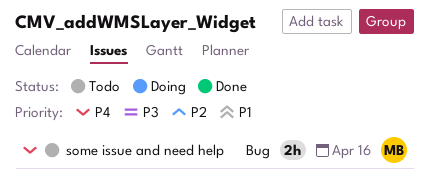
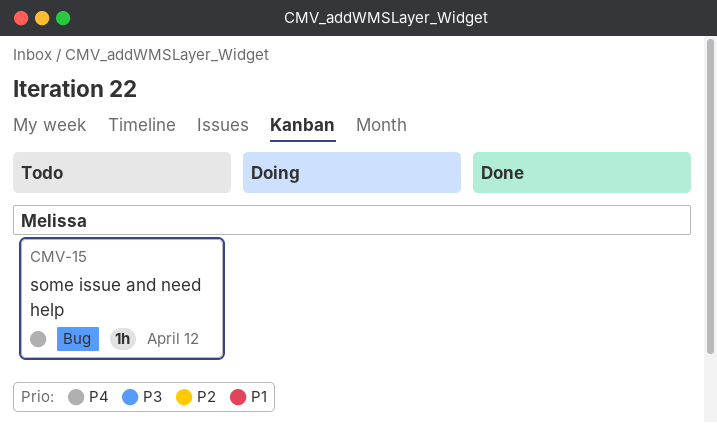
some issue and need help, estimate: 2h -> 1h
some issue and need help, due: Apr 16 -> Apr 12

